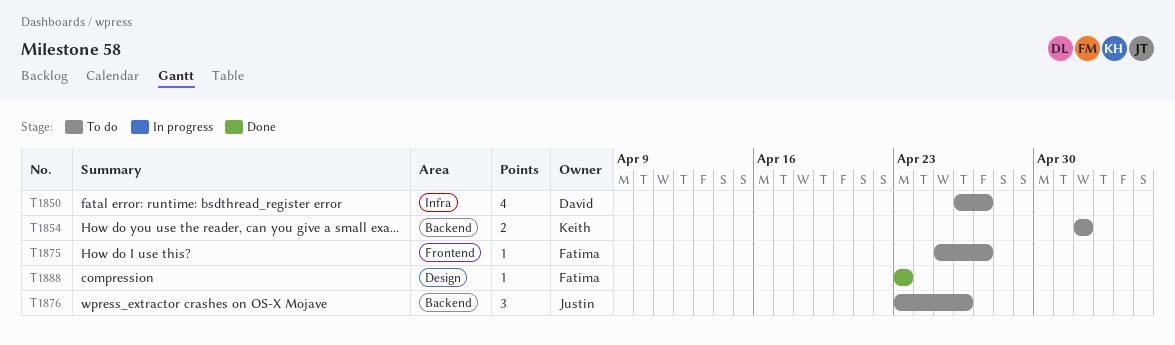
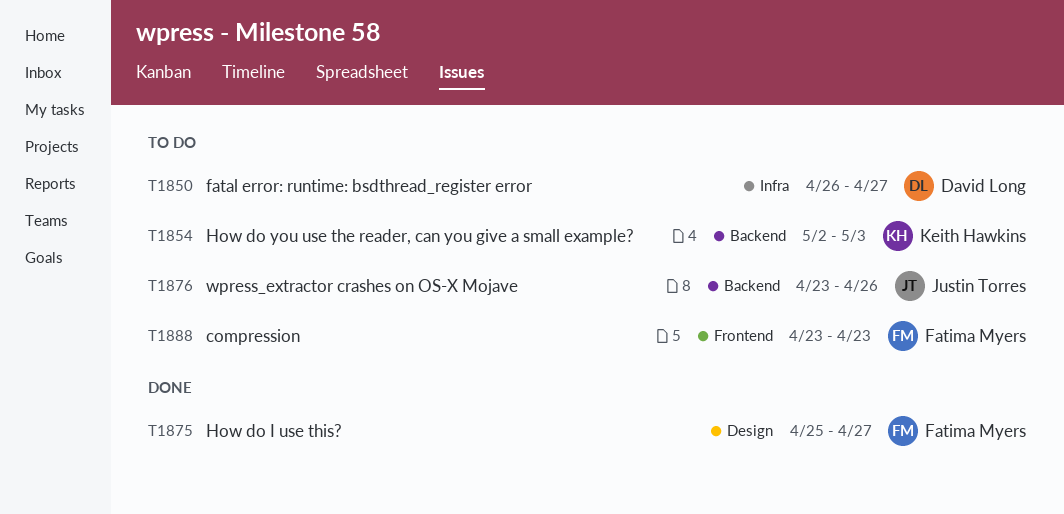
T1854, due: May 2 -> May 3
T1875, status: To do -> Done
T1875, label: Frontend -> Design
T1888, status: Done -> To do
T1888, label: Design -> Frontend

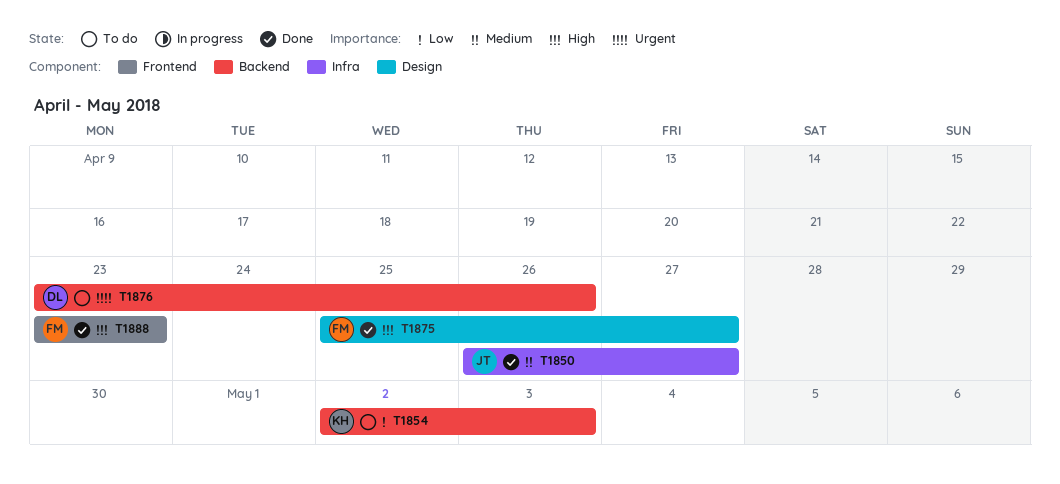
T1850, status: To do -> Done
T1850, owner: David Long -> Justin Torres
T1876, owner: Justin Torres -> David Long
T1888, status: To do -> Done

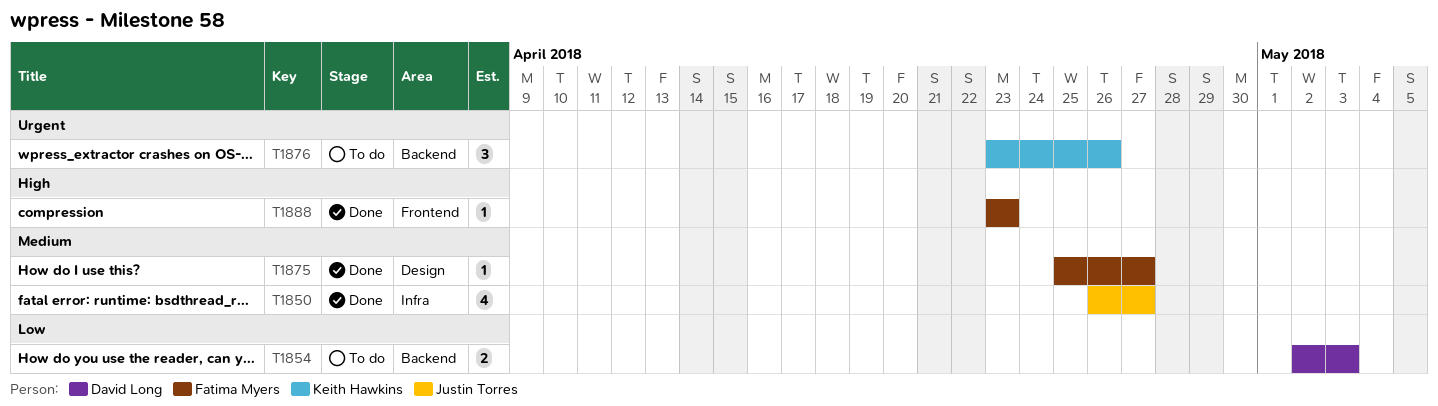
T1854, owner: Keith Hawkins -> David Long
T1875, priority: High -> Medium
T1876, owner: David Long -> Keith Hawkins

